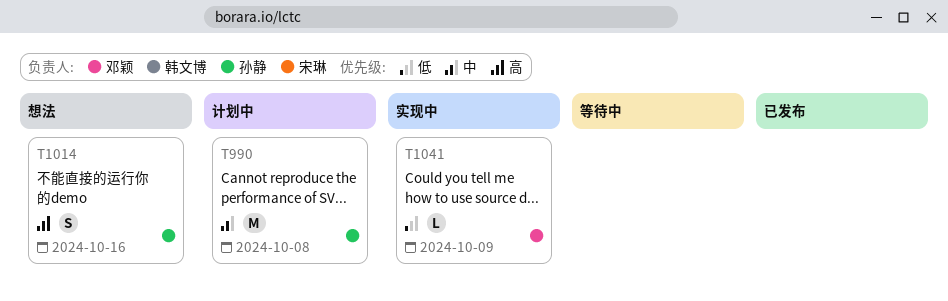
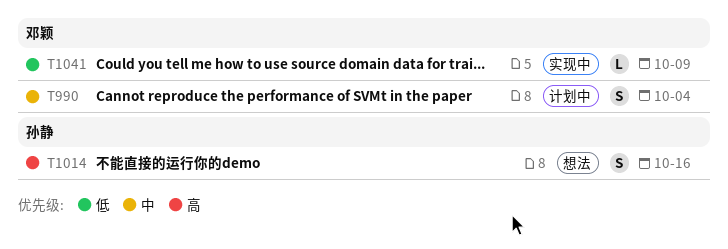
T990, owner: 孙静 -> 邓颖
T990, estimate: M -> S
T990, due: Oct 8 -> Oct 4

